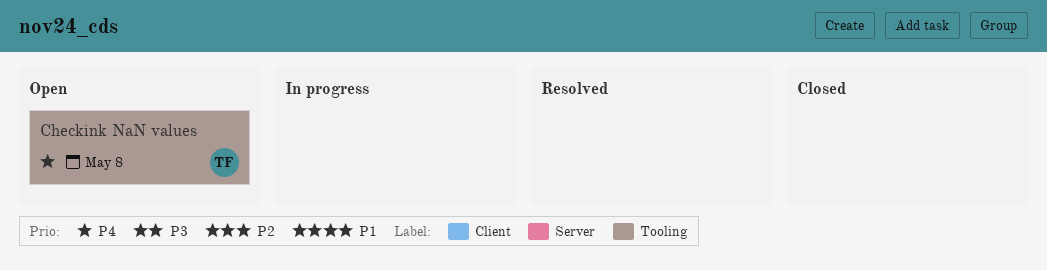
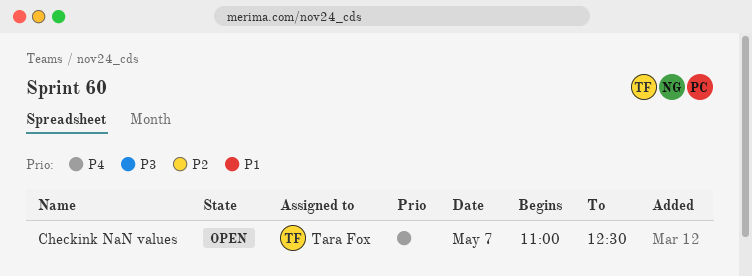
Checkink NaN values, day: May 8 -> May 7

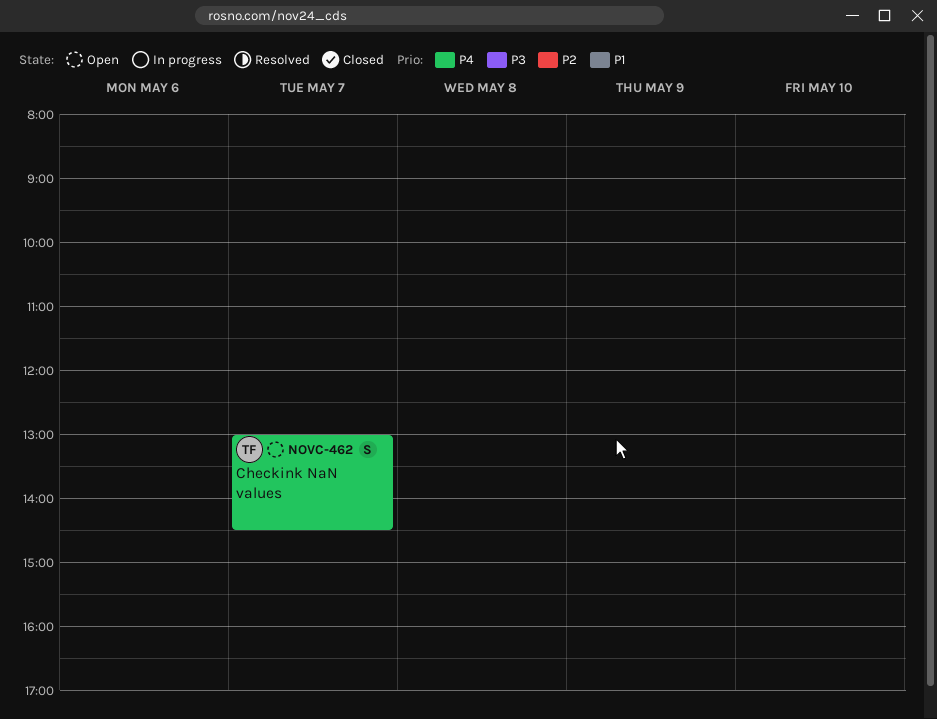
Checkink NaN values, begins: 11:00 -> 13:00
Checkink NaN values, ends: 12:30 -> 14:30

